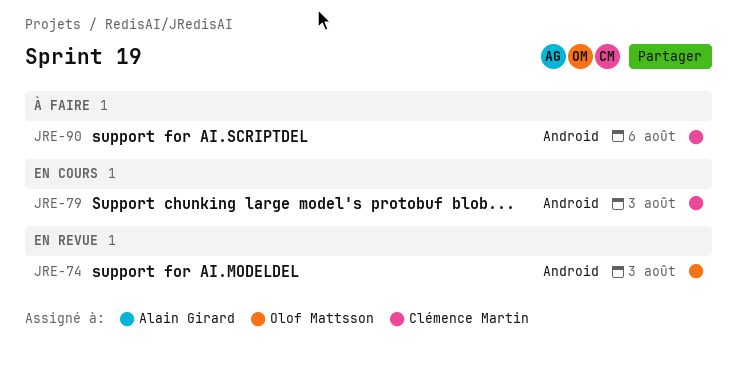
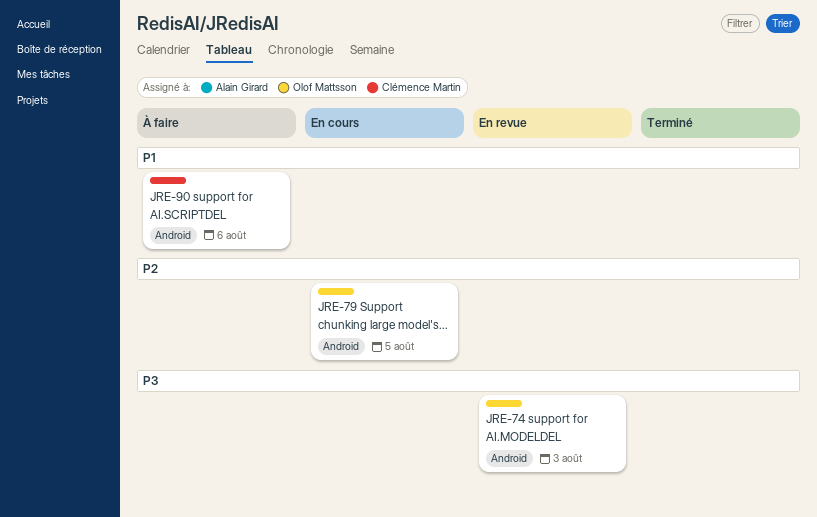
JRE-79, owner: Clémence Martin -> Olof Mattsson
JRE-79, due: Aug 3 -> Aug 5

